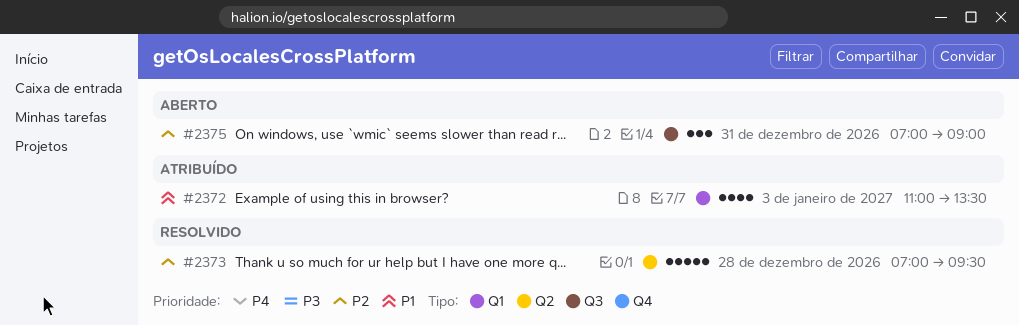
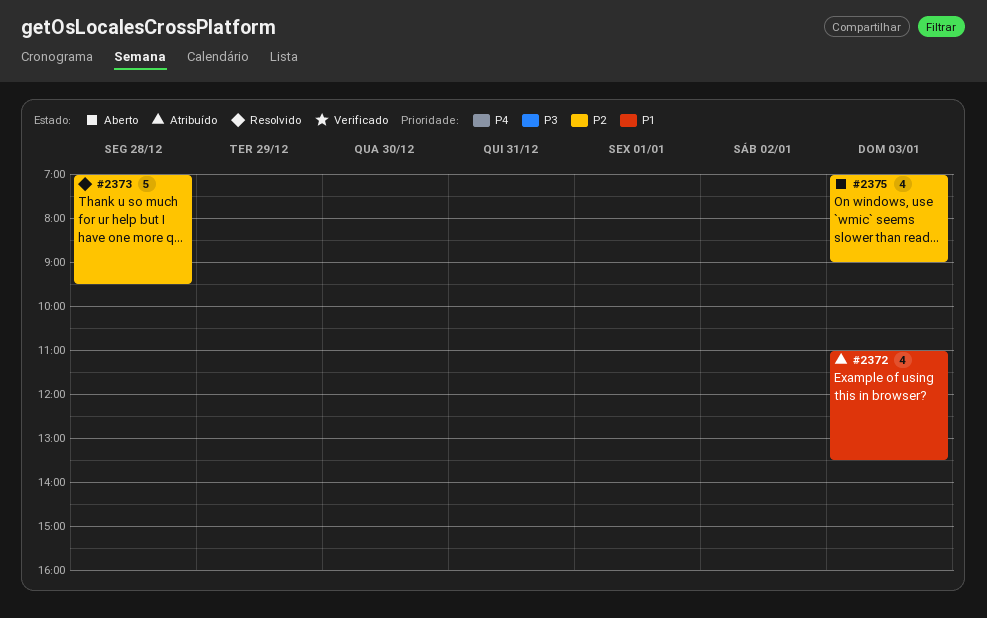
#2375, estimate: 3 -> 4
#2375, day: Dec 31 -> Jan 3

